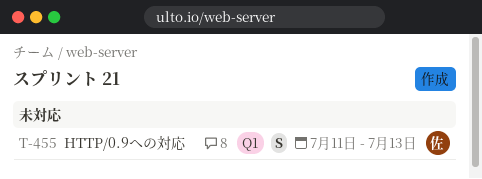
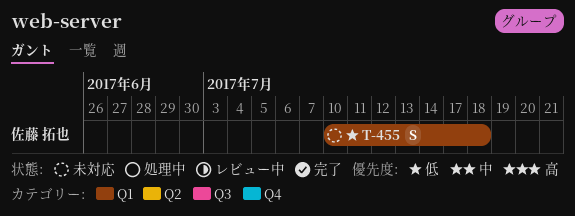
T-455, start: Jul 11 -> Jul 10
T-455, due: Jul 13 -> Jul 18

